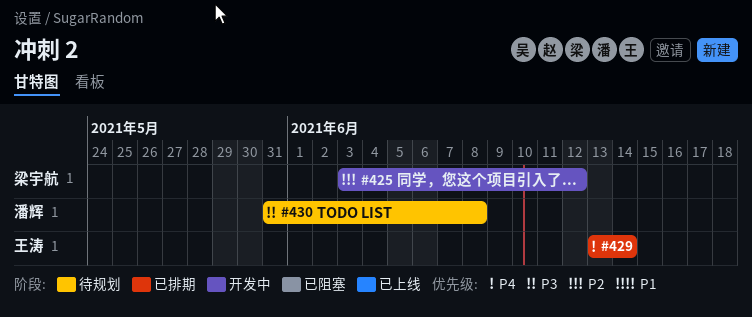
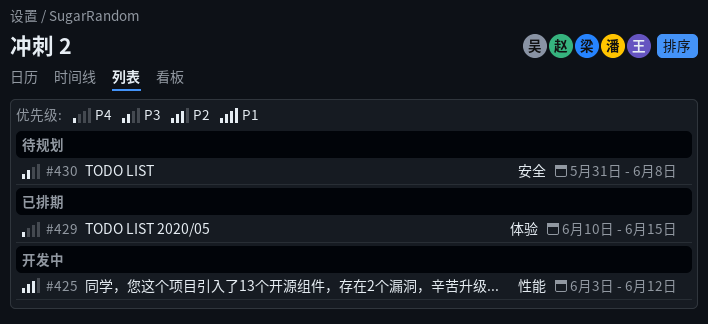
#429, start: Jun 13 -> Jun 10
#429, due: Jun 14 -> Jun 15

